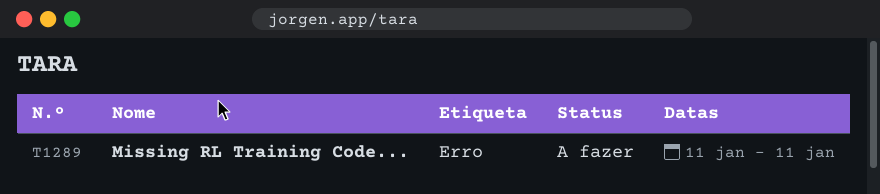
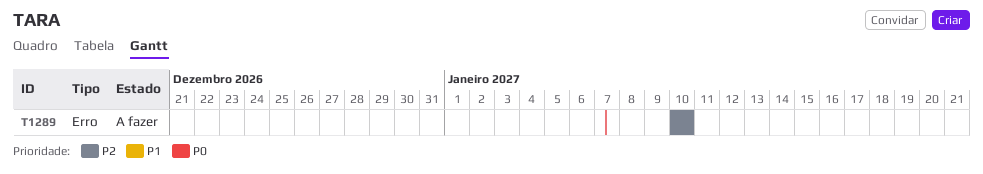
T1289, start: Jan 11 -> Jan 10
T1289, due: Jan 11 -> Jan 10

